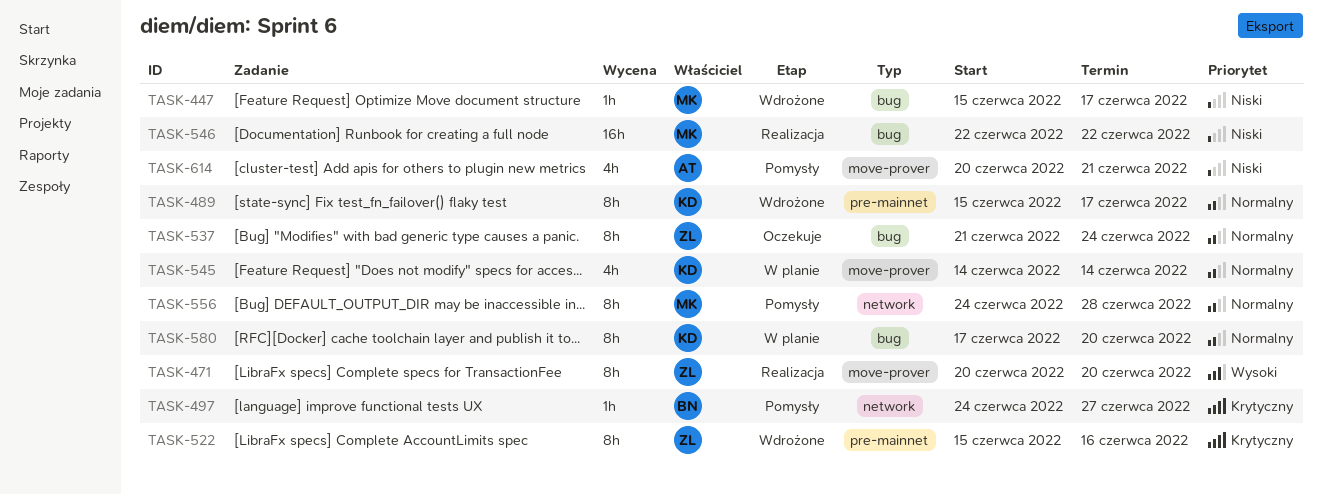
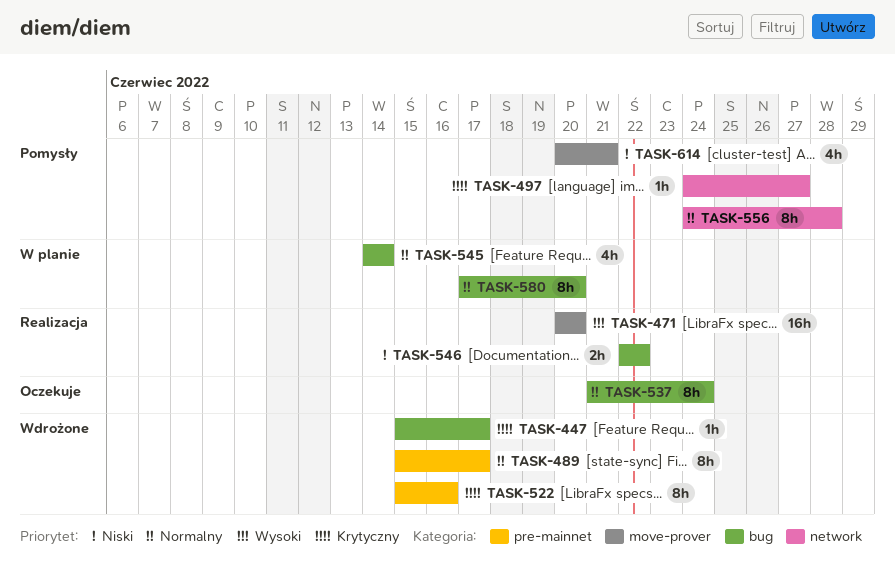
TASK-447, priority: Niski -> Krytyczny
TASK-471, estimate: 8h -> 16h
TASK-545, label: move-prover -> bug
TASK-546, estimate: 16h -> 2h

